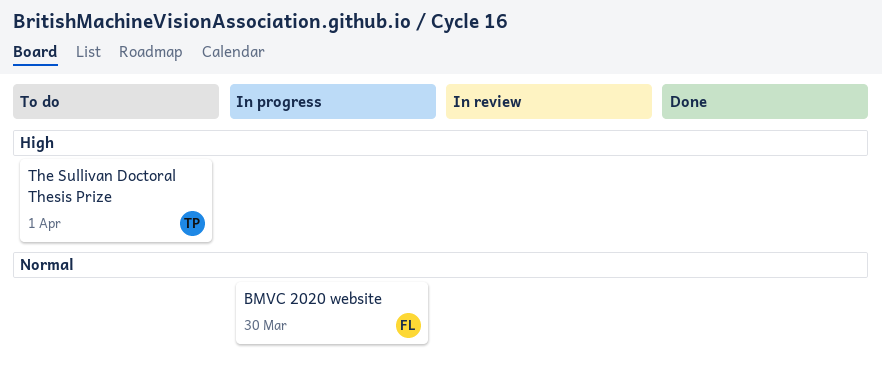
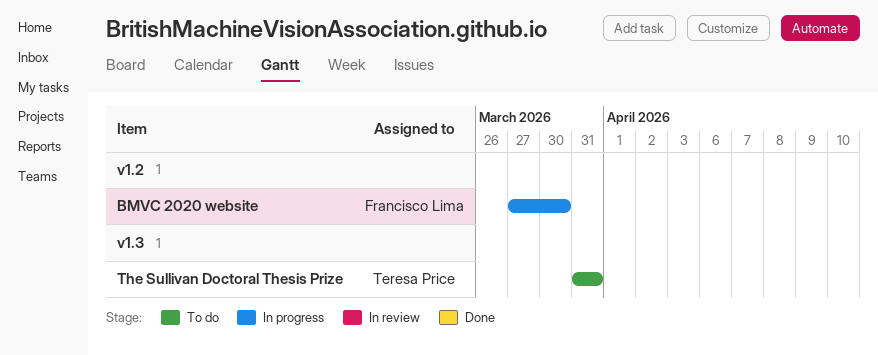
The Sullivan Doctoral Thesis Prize, due: Apr 1 -> Mar 31

